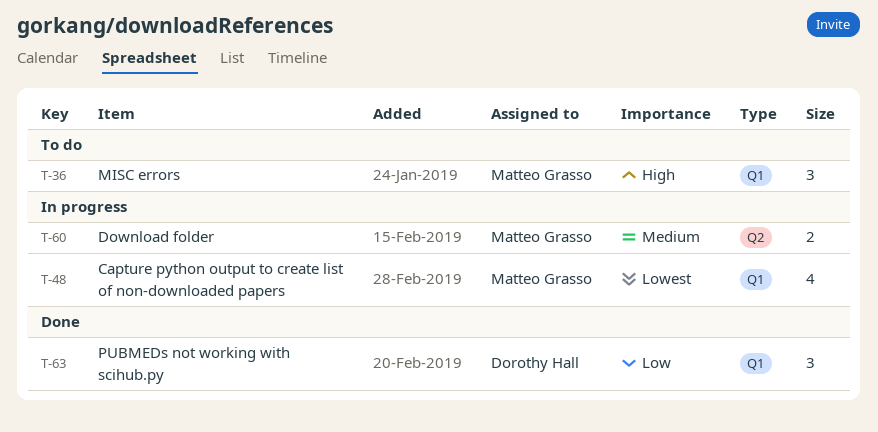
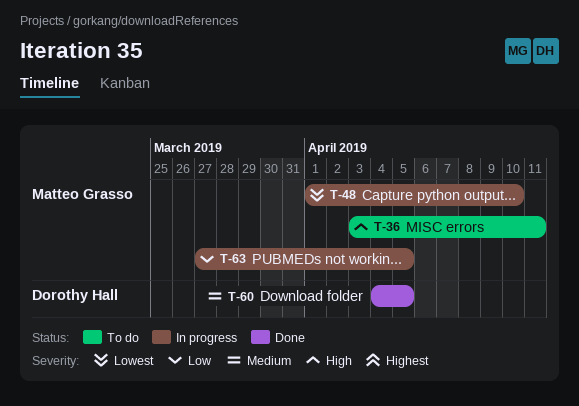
T-60, status: In progress -> Done
T-60, owner: Matteo Grasso -> Dorothy Hall
T-63, status: Done -> In progress
T-63, owner: Dorothy Hall -> Matteo Grasso

